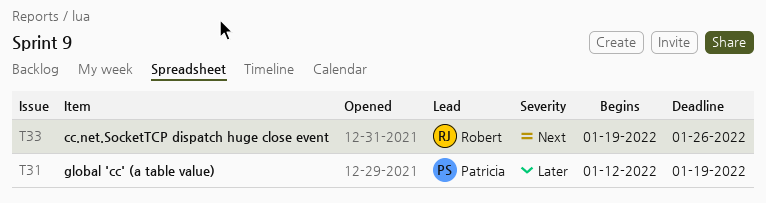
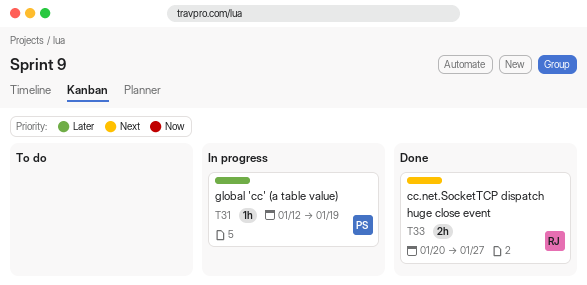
T33, start: Jan 19 -> Jan 20
T33, due: Jan 26 -> Jan 27

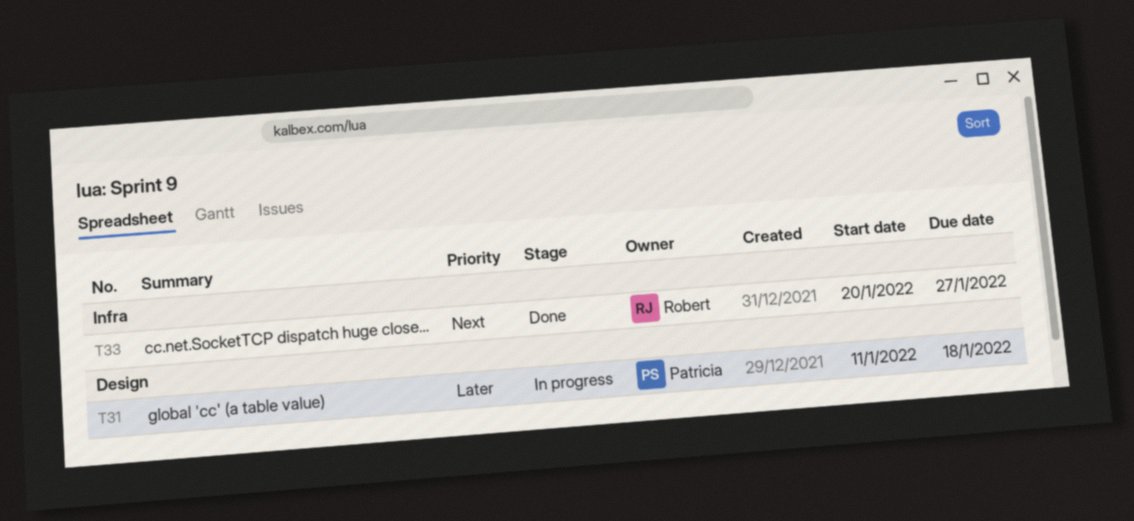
T31, start: Jan 12 -> Jan 11
T31, due: Jan 19 -> Jan 18

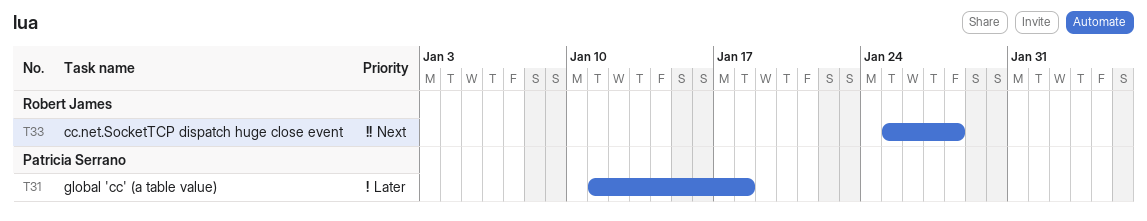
T33, start: Jan 20 -> Jan 25
T33, due: Jan 27 -> Jan 28

